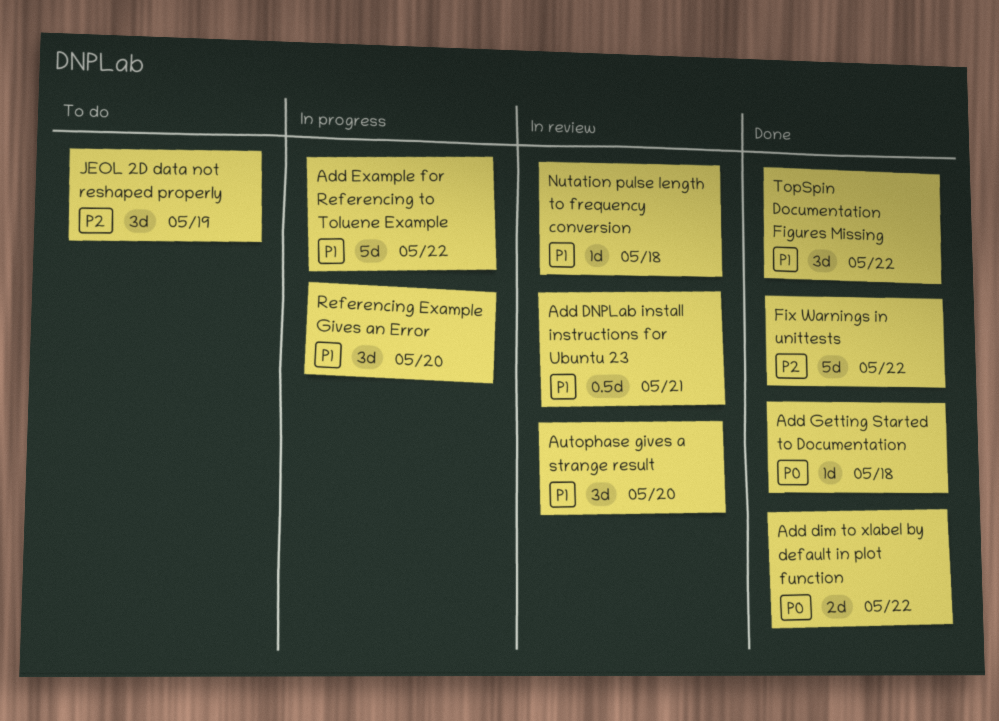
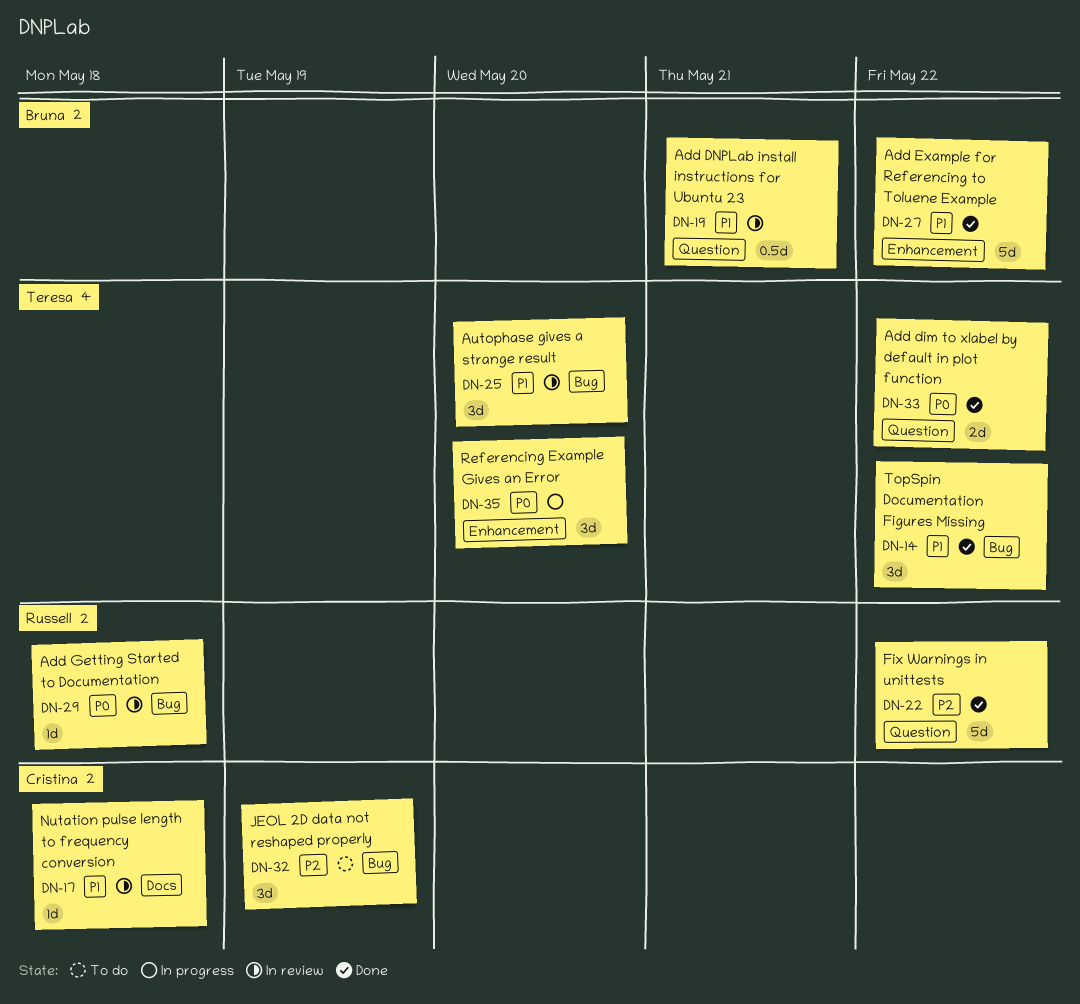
Add Example for Referencing to Toluene Example, status: In progress -> Done
Add Getting Started to Documentation, status: Done -> In review
Referencing Example Gives an Error, priority: P1 -> P0

